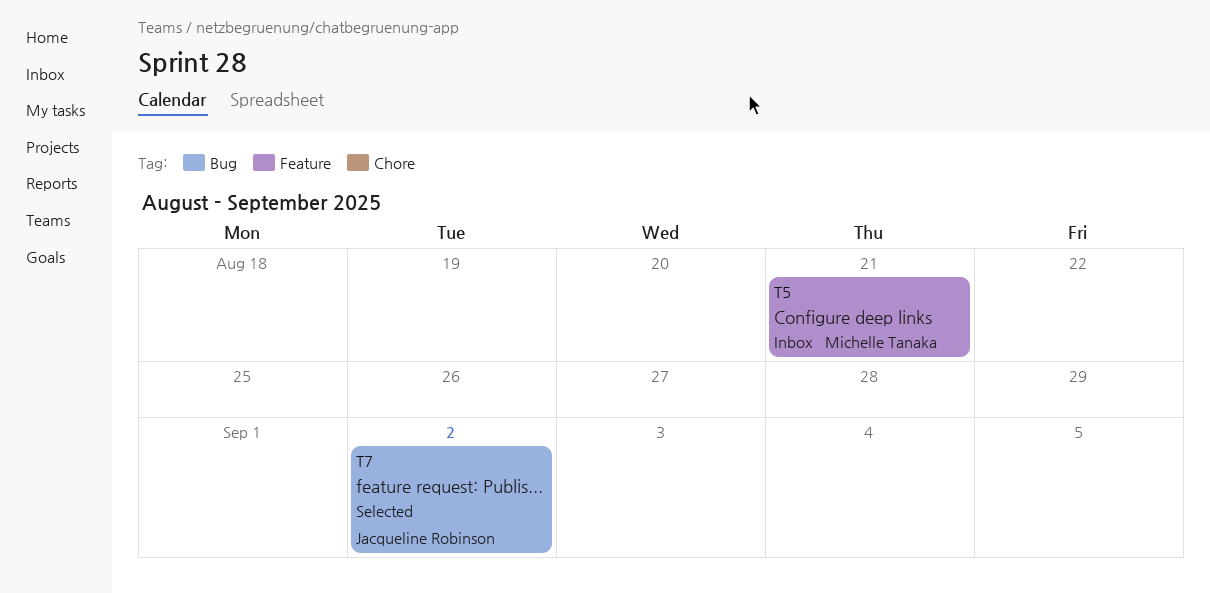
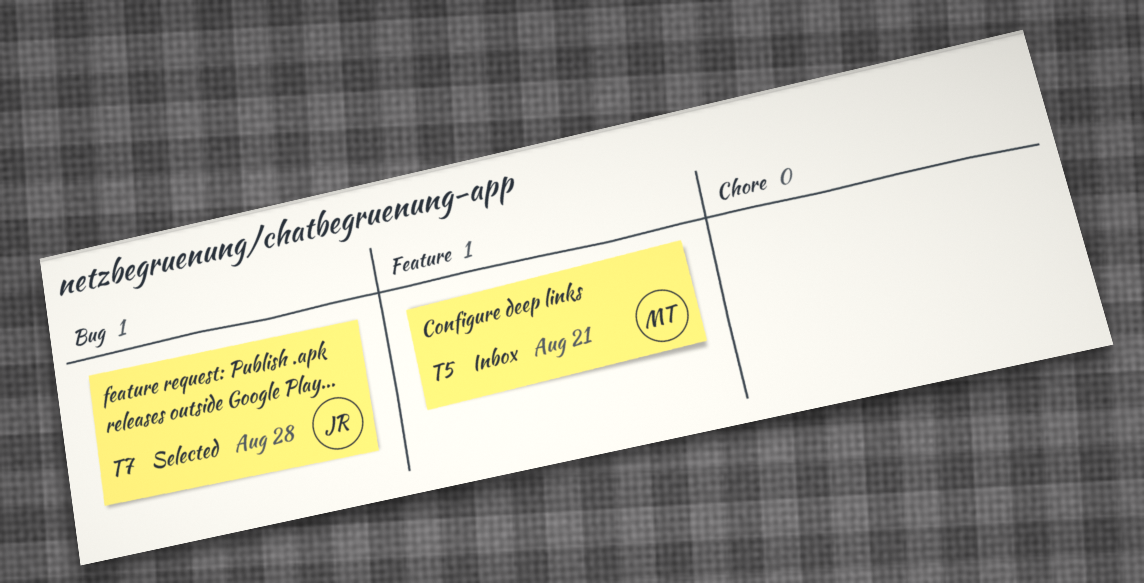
T7, due: Sep 2 -> Aug 28

